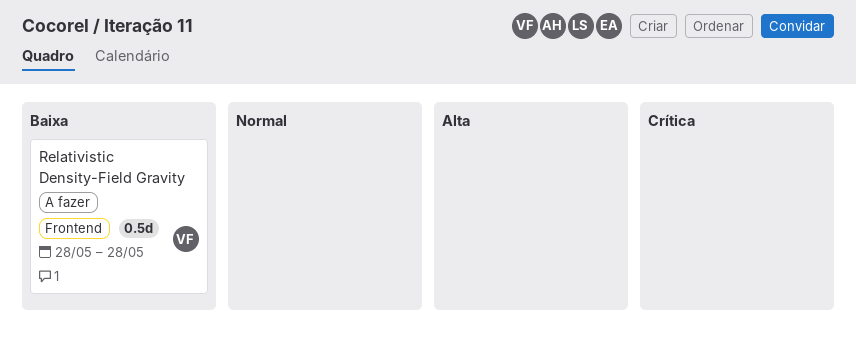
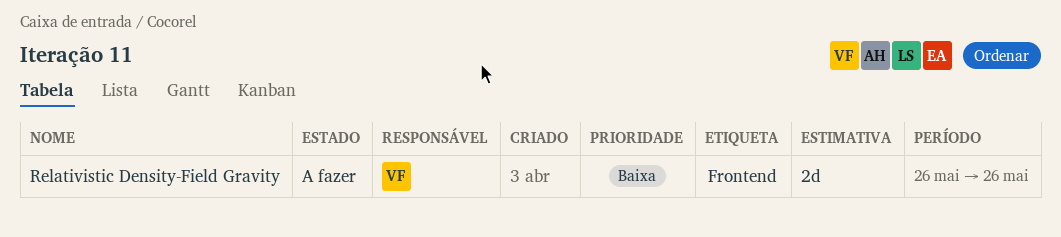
Relativistic Density-Field Gravity, estimate: 0.5d -> 2d
Relativistic Density-Field Gravity, start: May 28 -> May 26
Relativistic Density-Field Gravity, due: May 28 -> May 26

